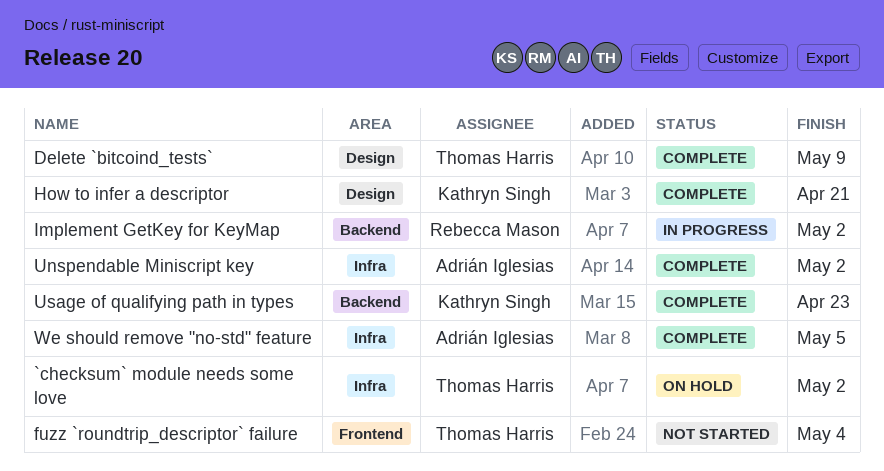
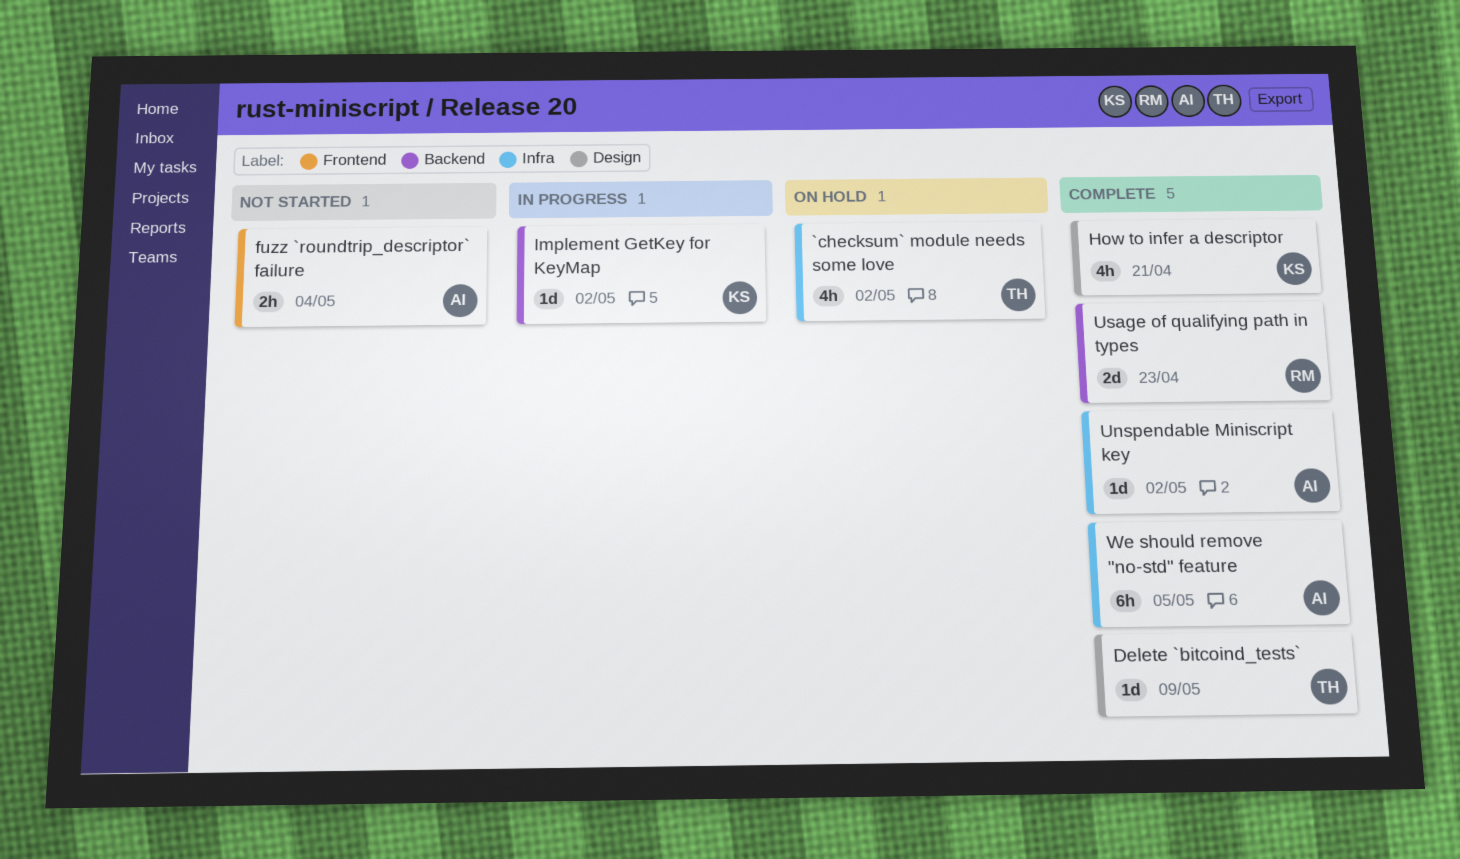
fuzz `roundtrip_descriptor` failure, owner: Thomas Harris -> Adrián Iglesias
Implement GetKey for KeyMap, owner: Rebecca Mason -> Kathryn Singh
Usage of qualifying path in types, owner: Kathryn Singh -> Rebecca Mason

